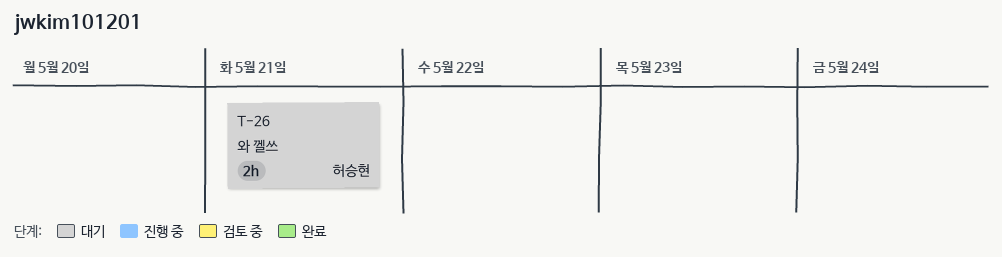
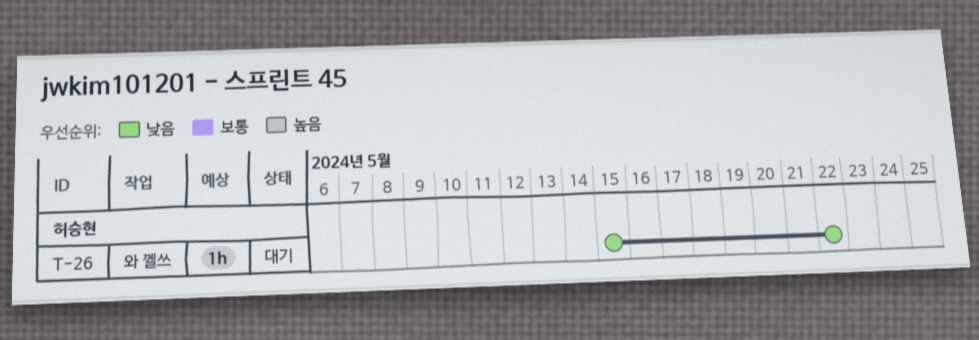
T-26, estimate: 2h -> 1h
T-26, due: May 21 -> May 22

